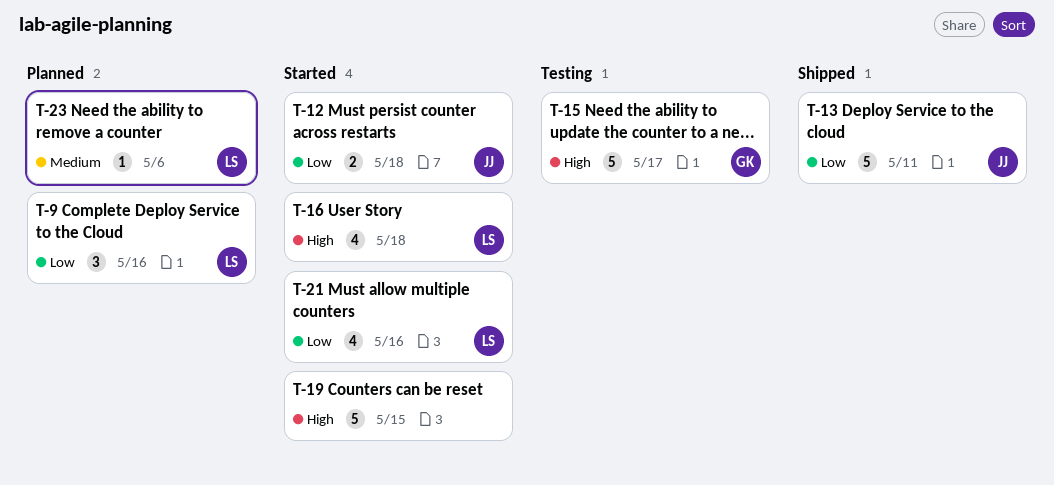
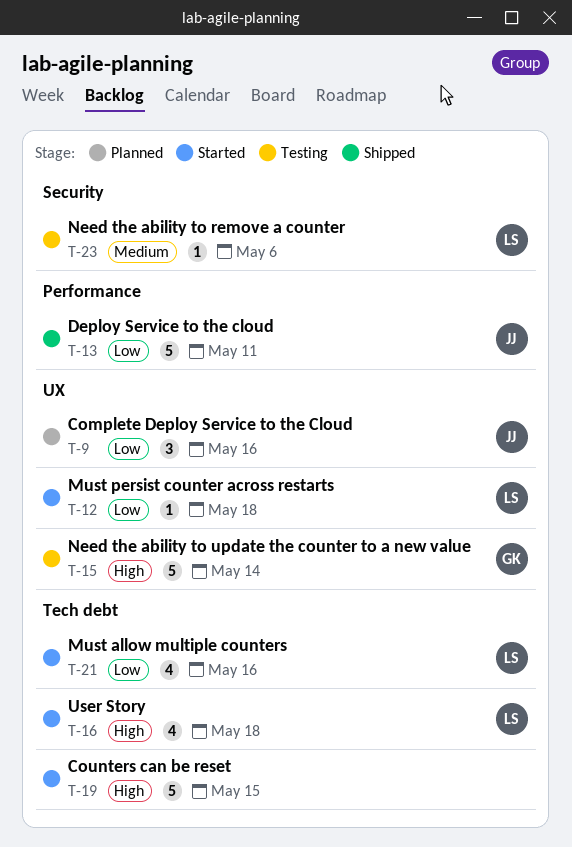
T-9, owner: LS -> JJ
T-12, owner: JJ -> LS
T-12, estimate: 2 -> 1
T-15, due: May 17 -> May 14
T-23, status: Planned -> Testing

